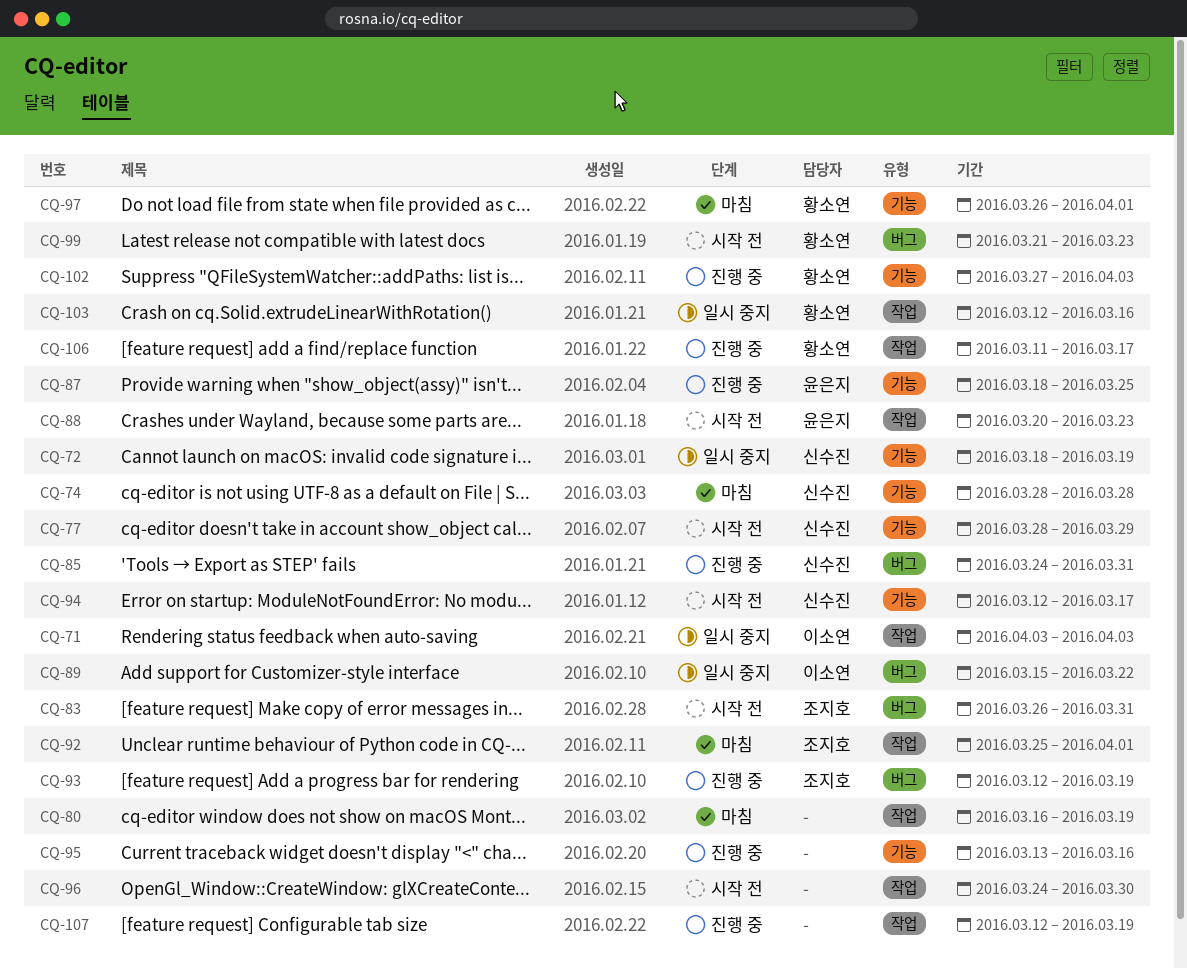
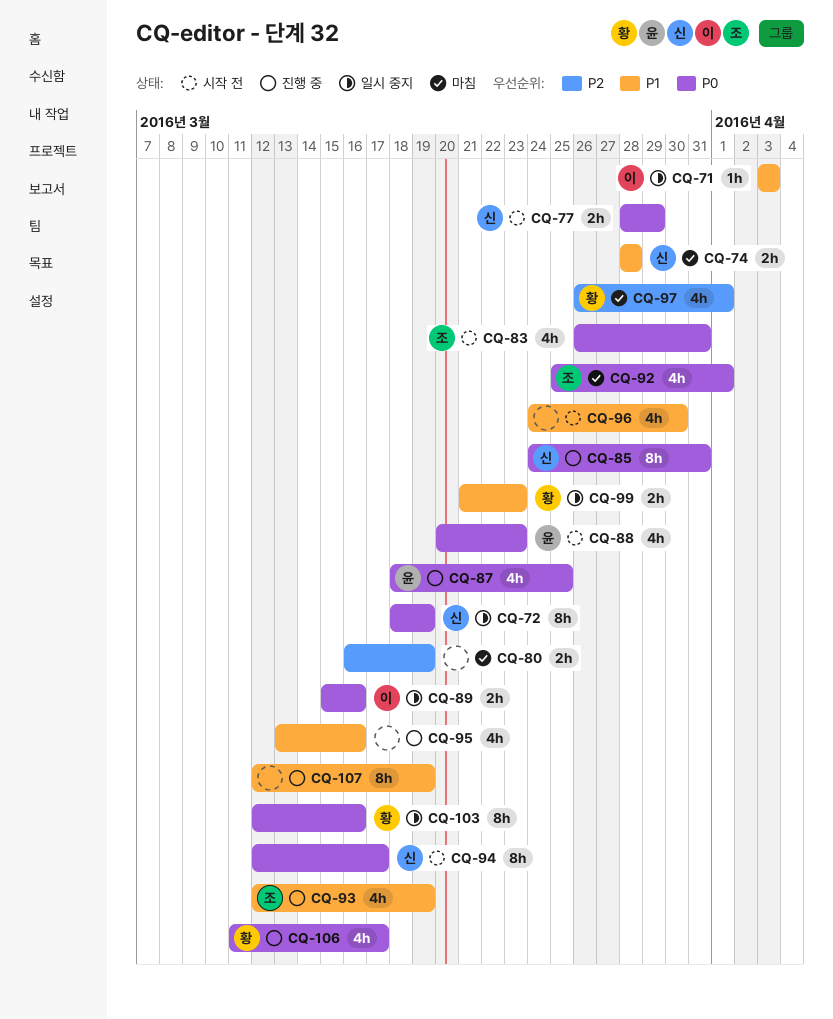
CQ-89, due: Mar 22 -> Mar 16
CQ-99, status: 시작 전 -> 일시 중지
CQ-102: present -> none

